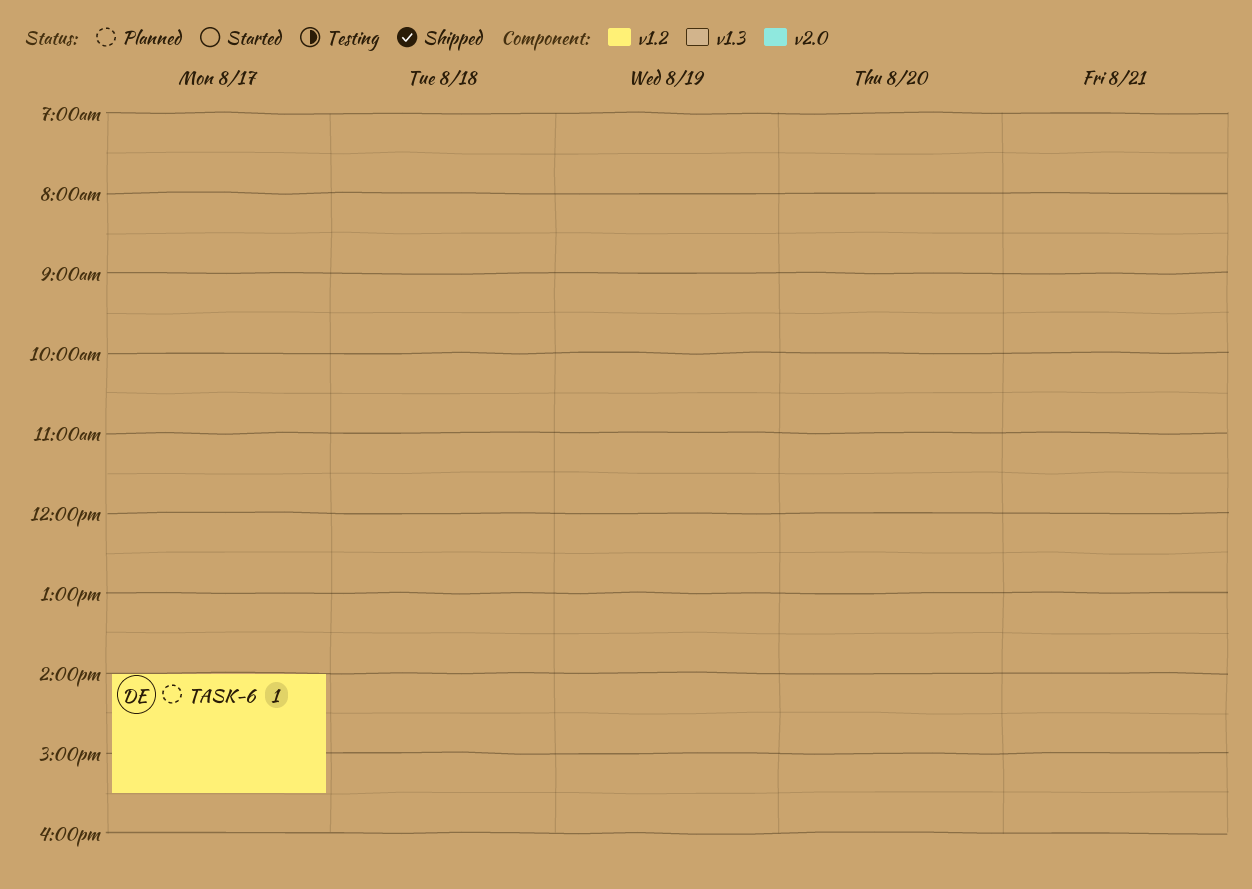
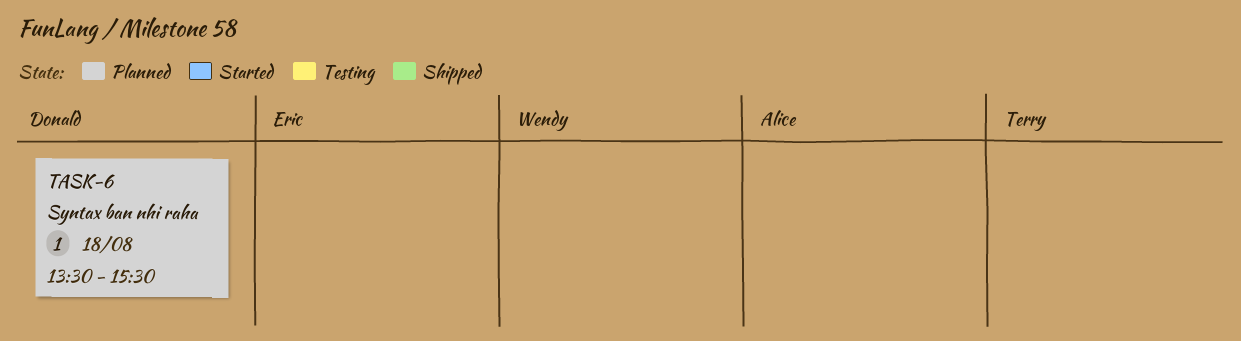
TASK-6, day: Aug 17 -> Aug 18
TASK-6, begins: 14:00 -> 13:30

